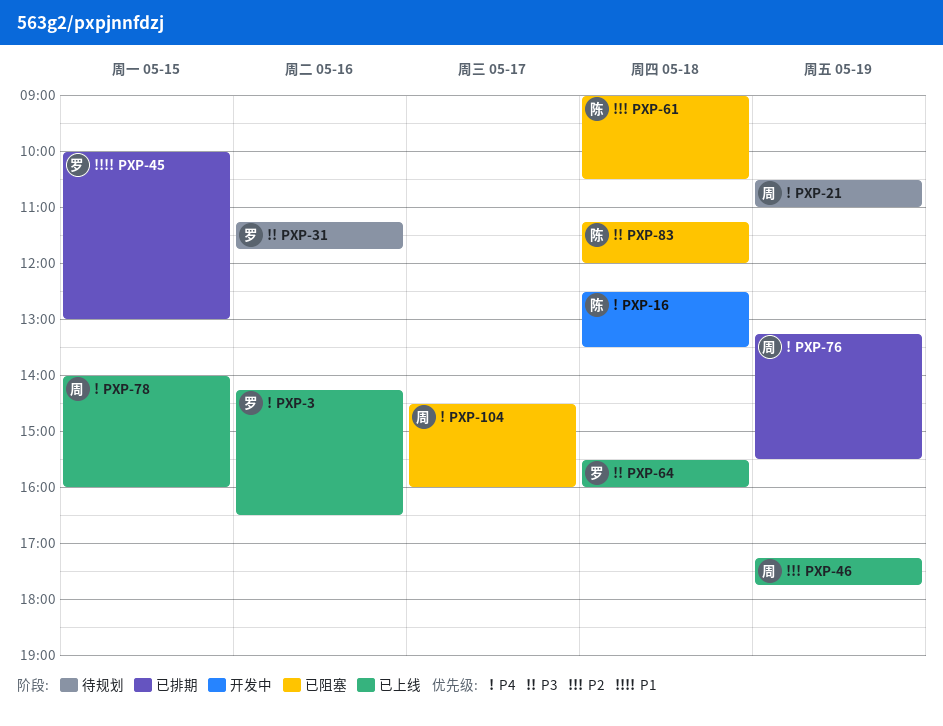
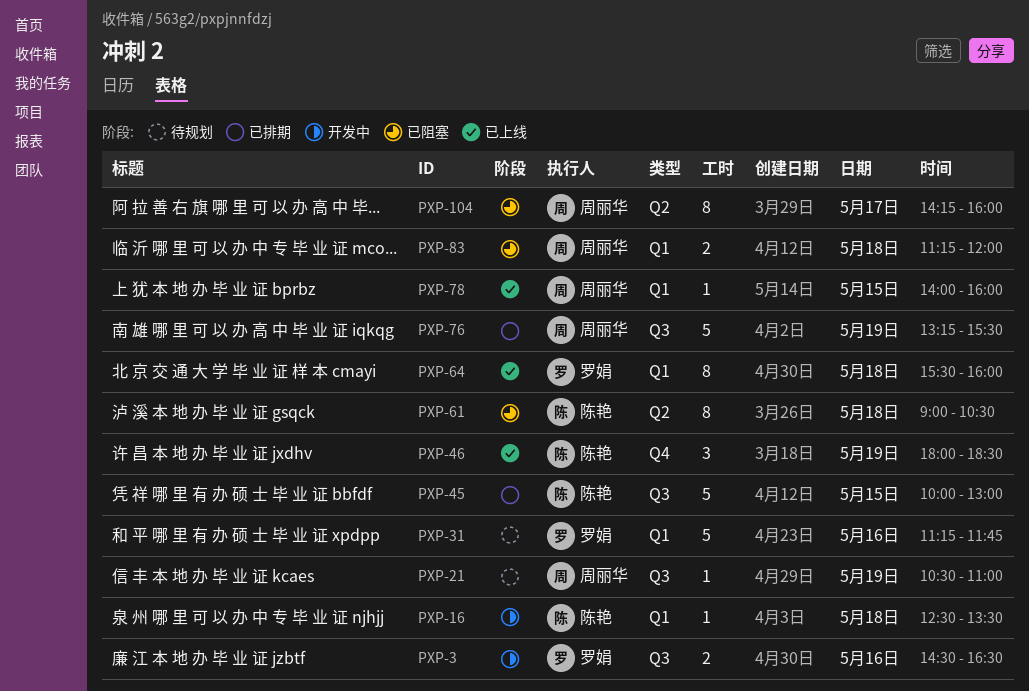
PXP-3, status: 已上线 -> 开发中
PXP-3, begins: 14:15 -> 14:30
PXP-45, owner: 罗娟 -> 陈艳
PXP-46, owner: 周丽华 -> 陈艳
PXP-46, begins: 17:15 -> 18:00
PXP-46, ends: 17:45 -> 18:30
PXP-83, owner: 陈艳 -> 周丽华
PXP-104, begins: 14:30 -> 14:15

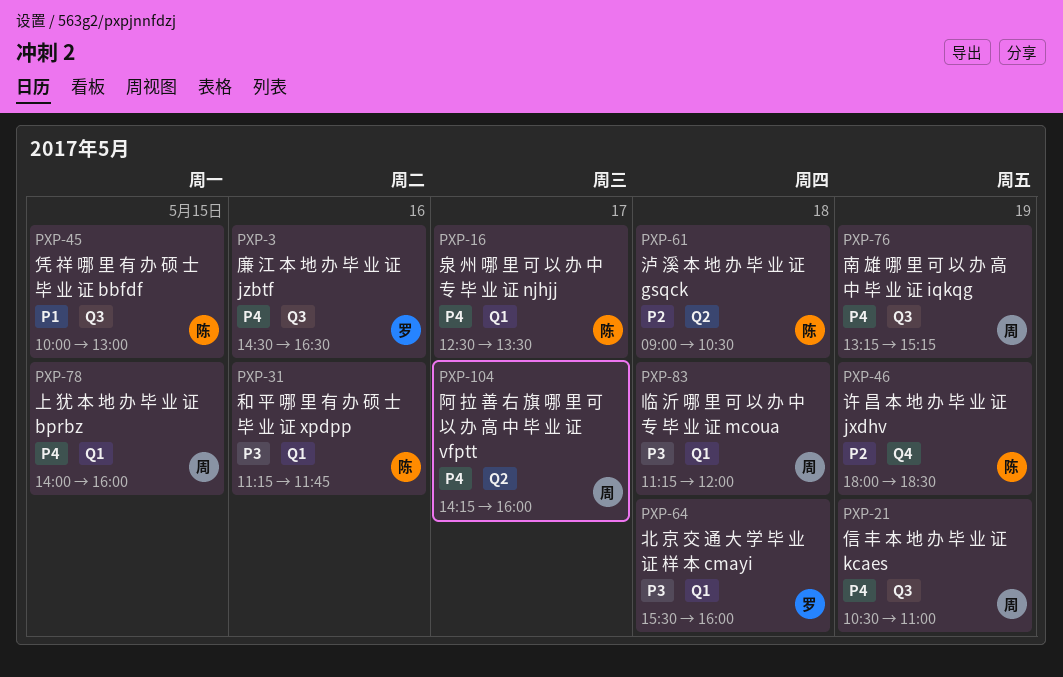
PXP-16, day: May 18 -> May 17
PXP-31, owner: 罗娟 -> 陈艳
PXP-76, ends: 15:30 -> 15:15

